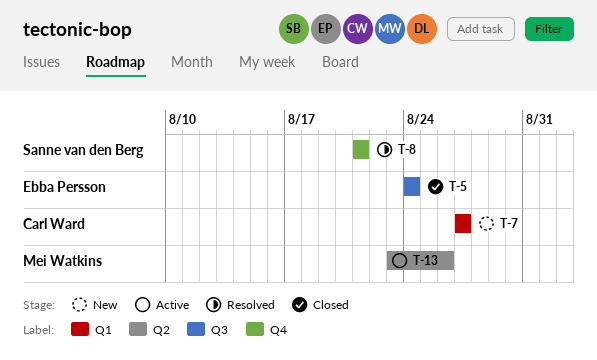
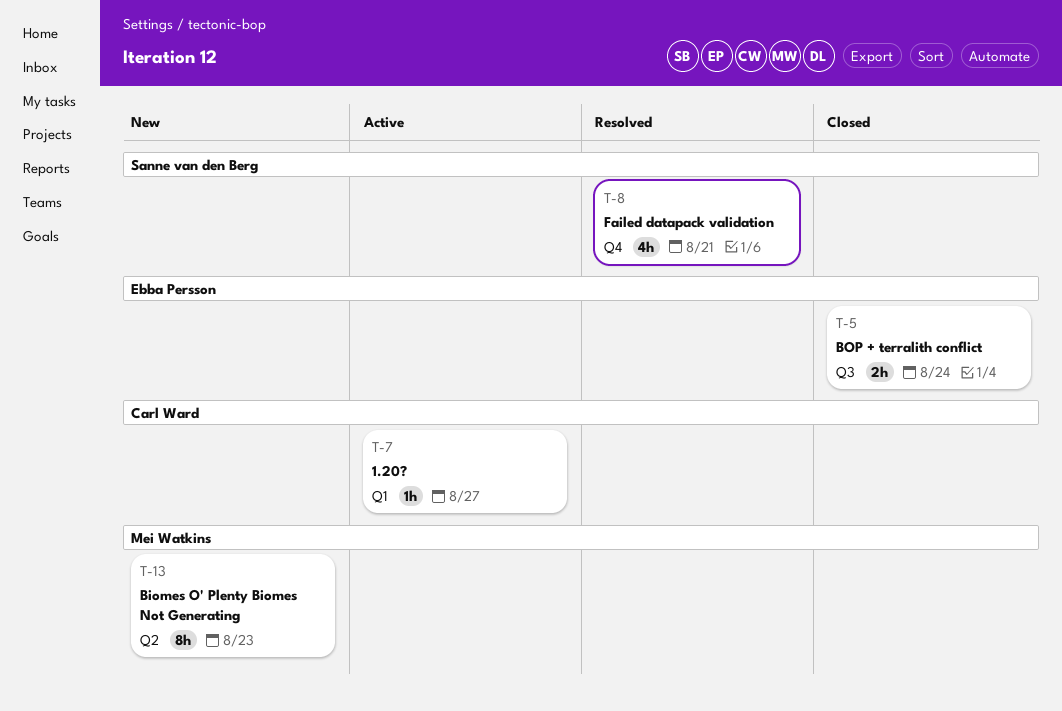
T-7, status: New -> Active
T-13, status: Active -> New
T-13, due: Aug 26 -> Aug 23

